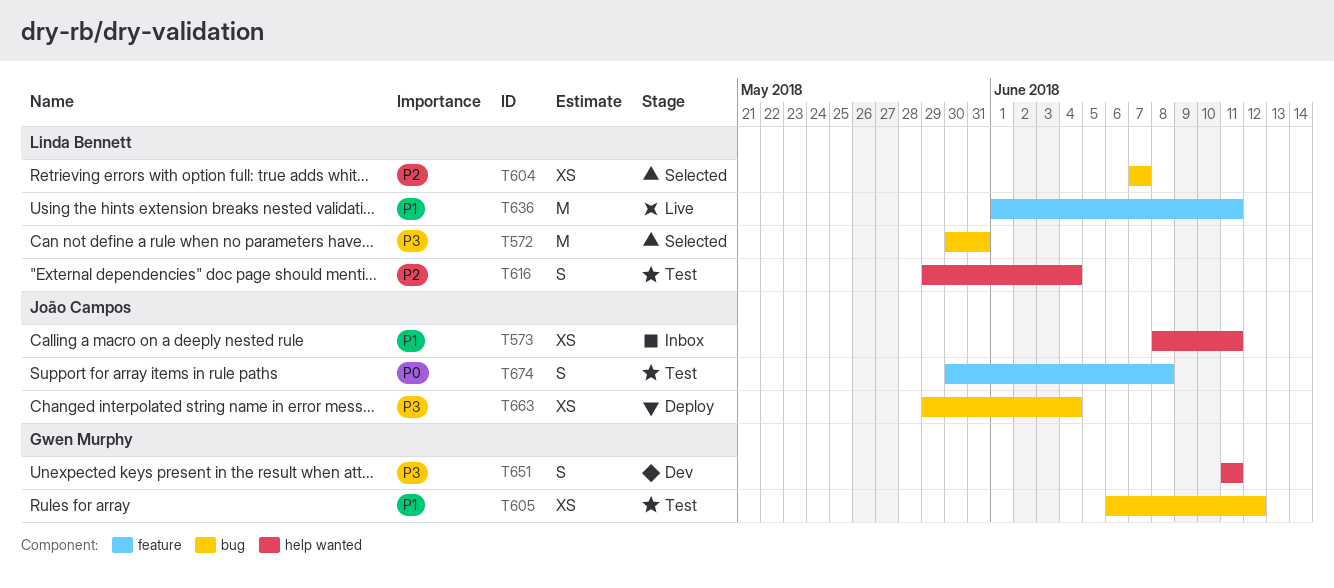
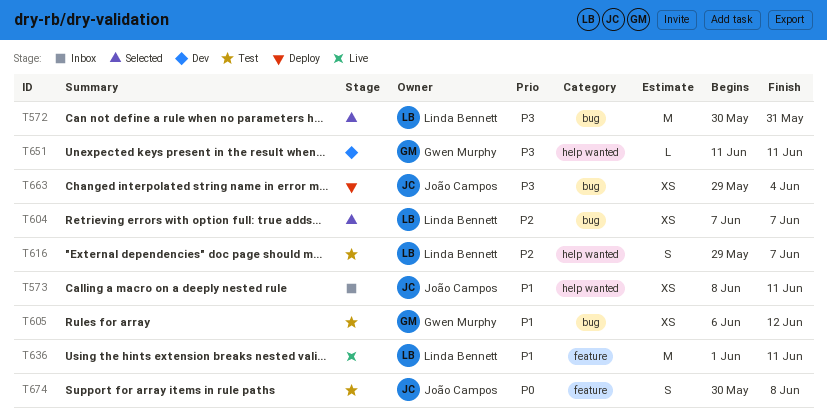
T616, due: Jun 4 -> Jun 7
T651, estimate: S -> L

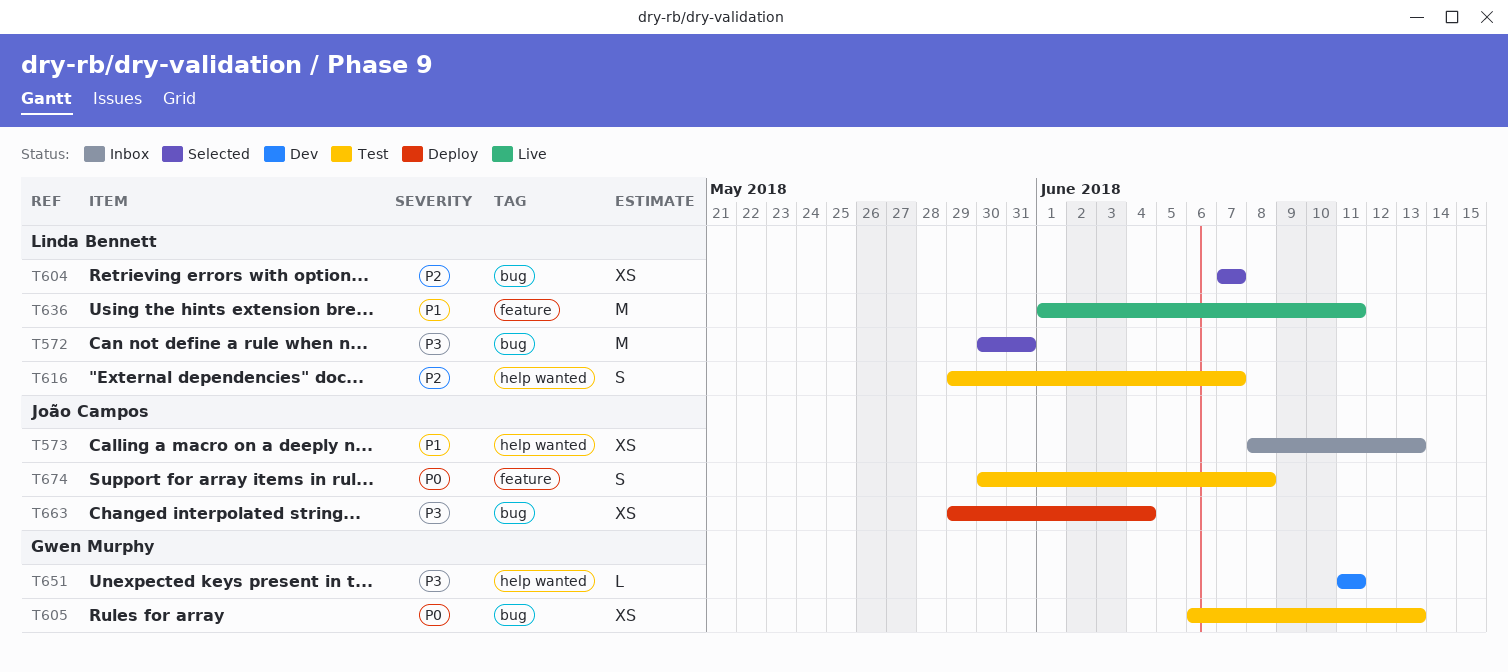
T573, due: Jun 11 -> Jun 13
T605, priority: P1 -> P0
T605, due: Jun 12 -> Jun 13

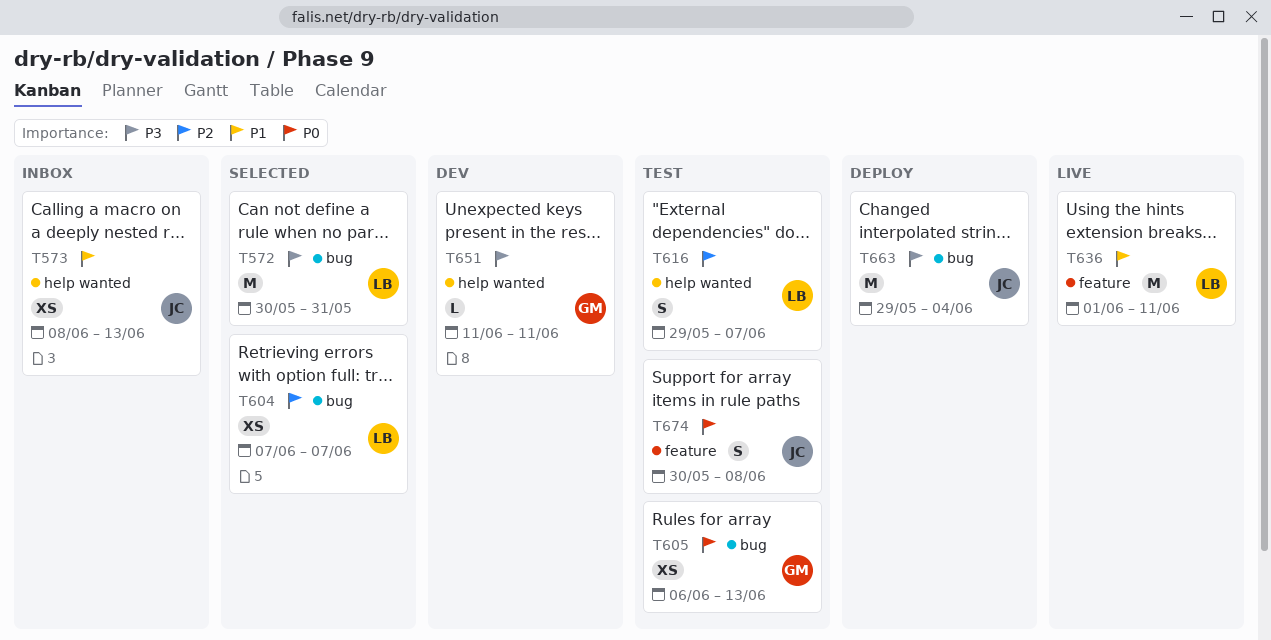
T663, estimate: XS -> M

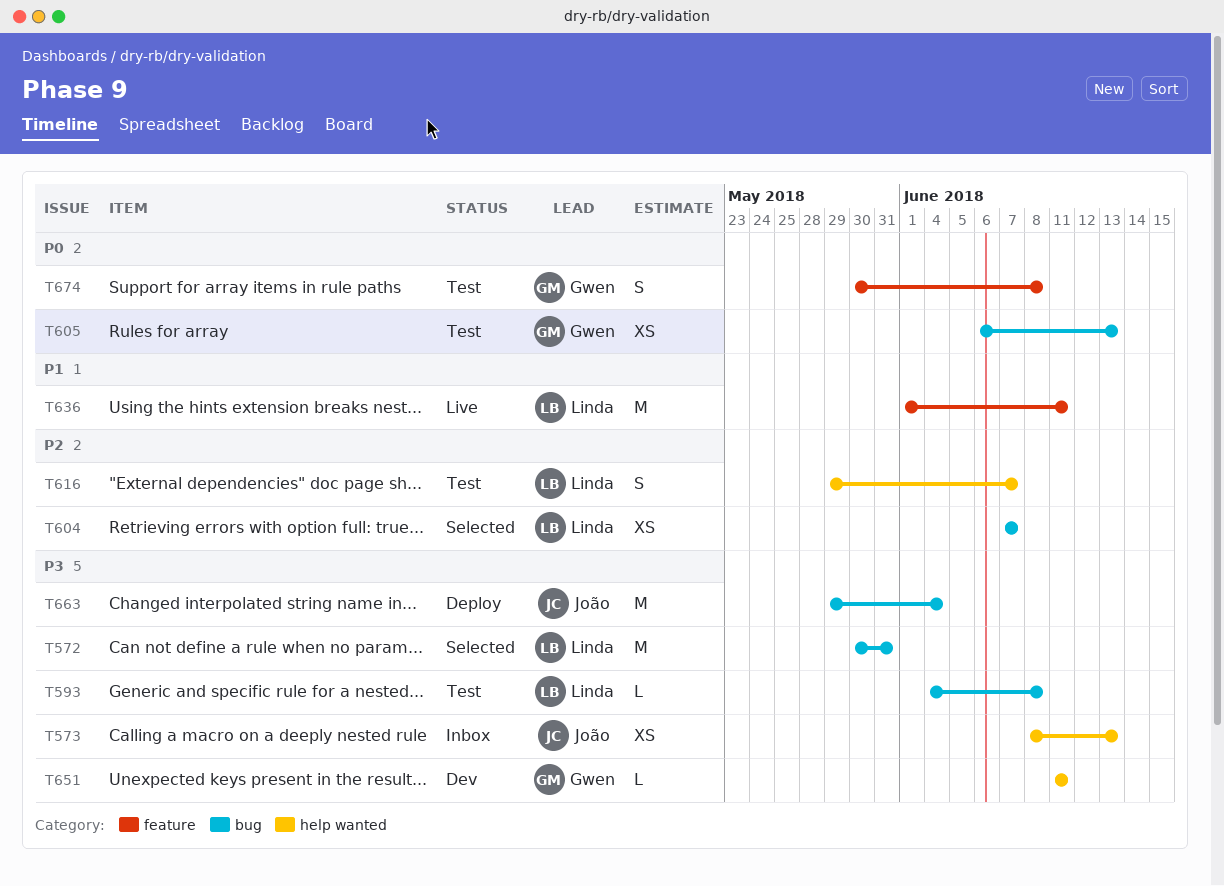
T573, priority: P1 -> P3
T593: none -> present
T674, owner: João -> Gwen

